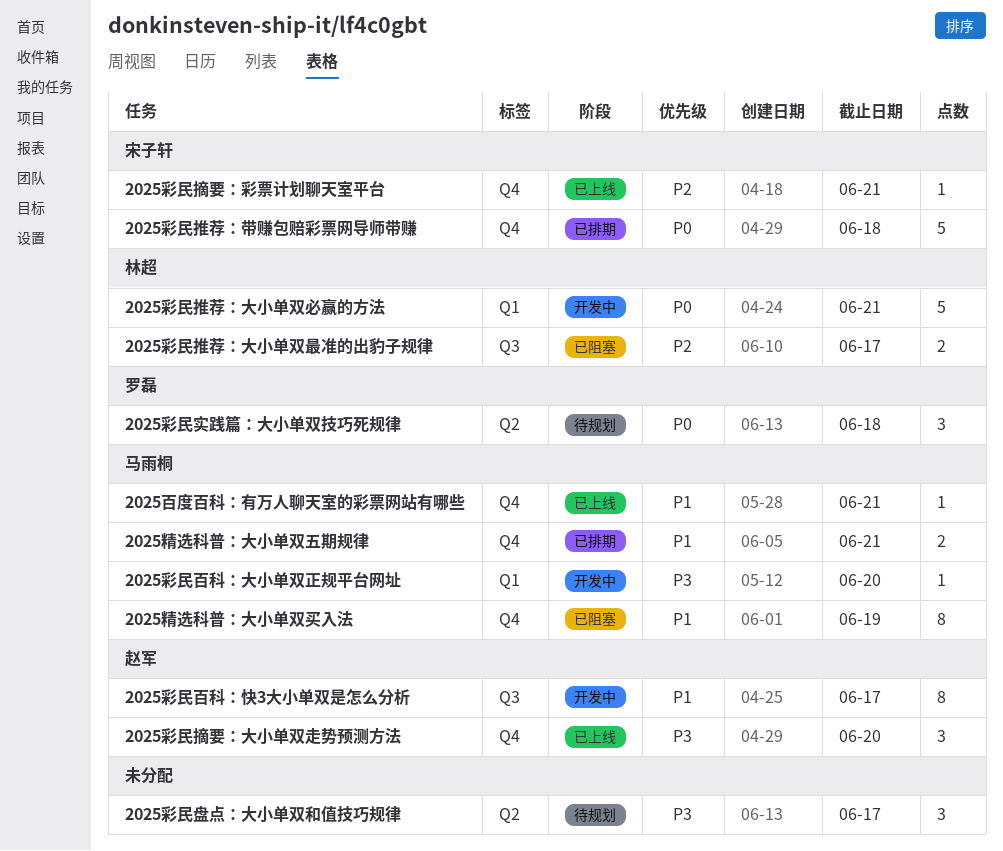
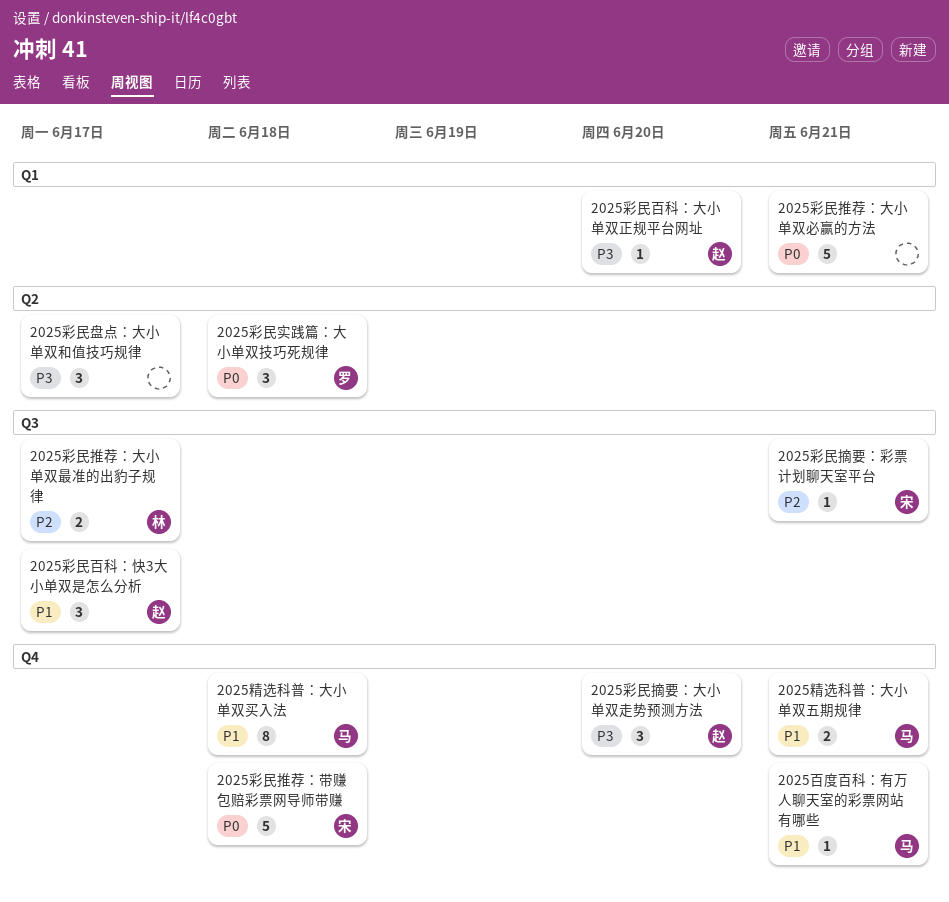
2025彩民推荐：大小单双必赢的方法, owner: 林超 -> none
2025彩民摘要：彩票计划聊天室平台, label: Q4 -> Q3
2025彩民百科：大小单双正规平台网址, owner: 马雨桐 -> 赵军
2025彩民百科：快3大小单双是怎么分析, estimate: 8 -> 3
2025精选科普：大小单双买入法, due: Jun 19 -> Jun 18

